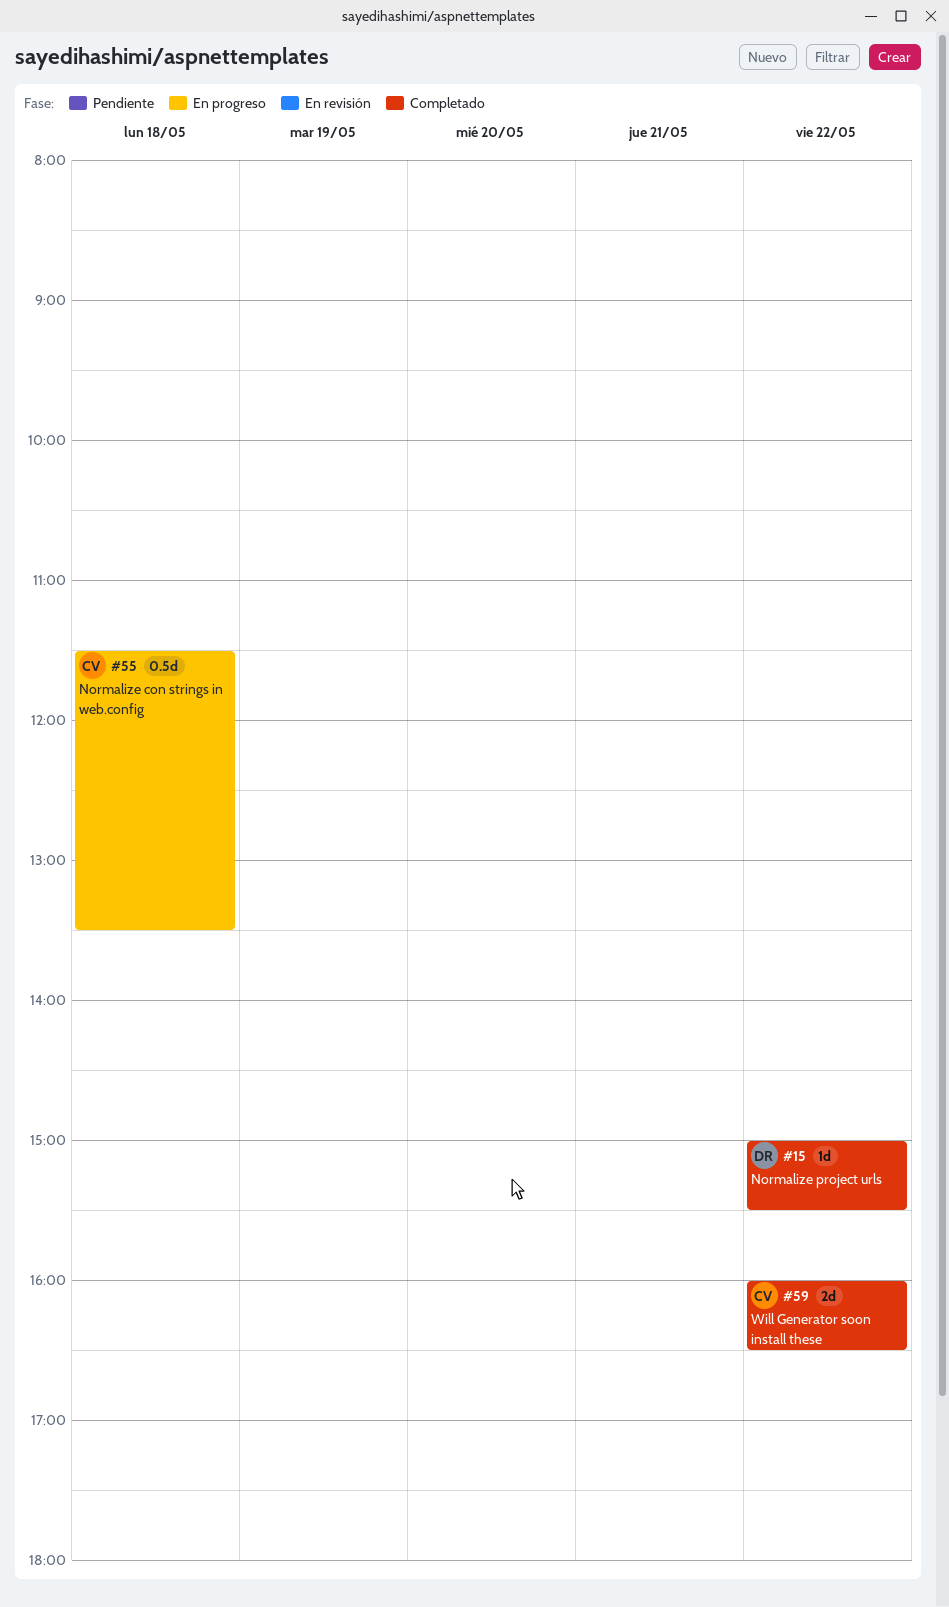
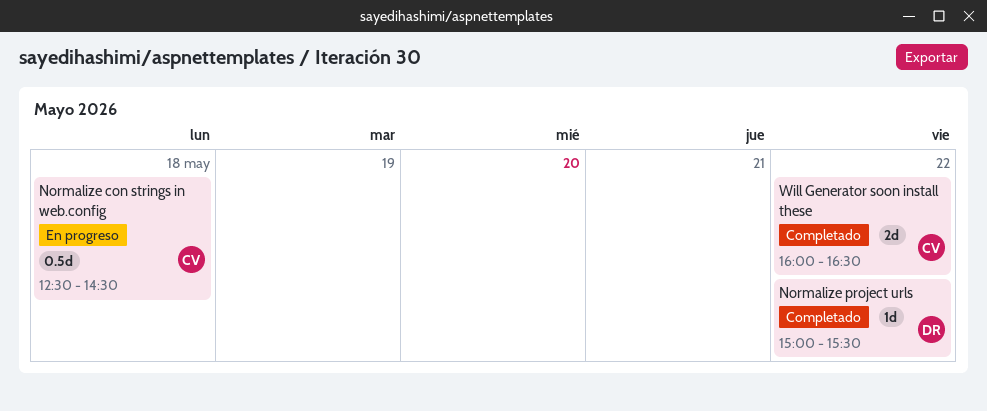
Normalize con strings in web.config, begins: 11:30 -> 12:30
Normalize con strings in web.config, ends: 13:30 -> 14:30

